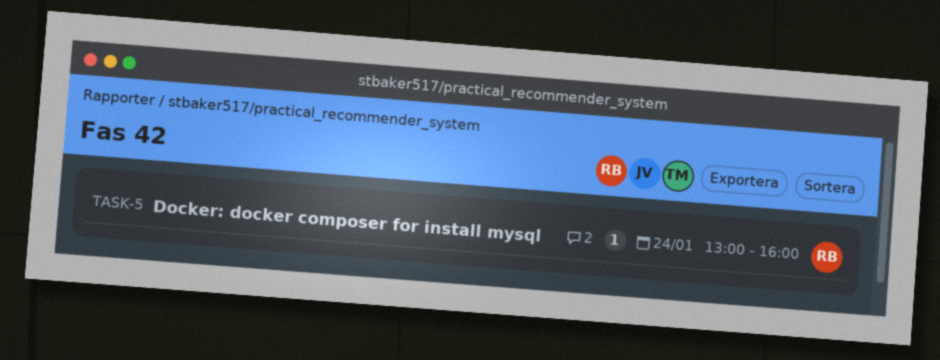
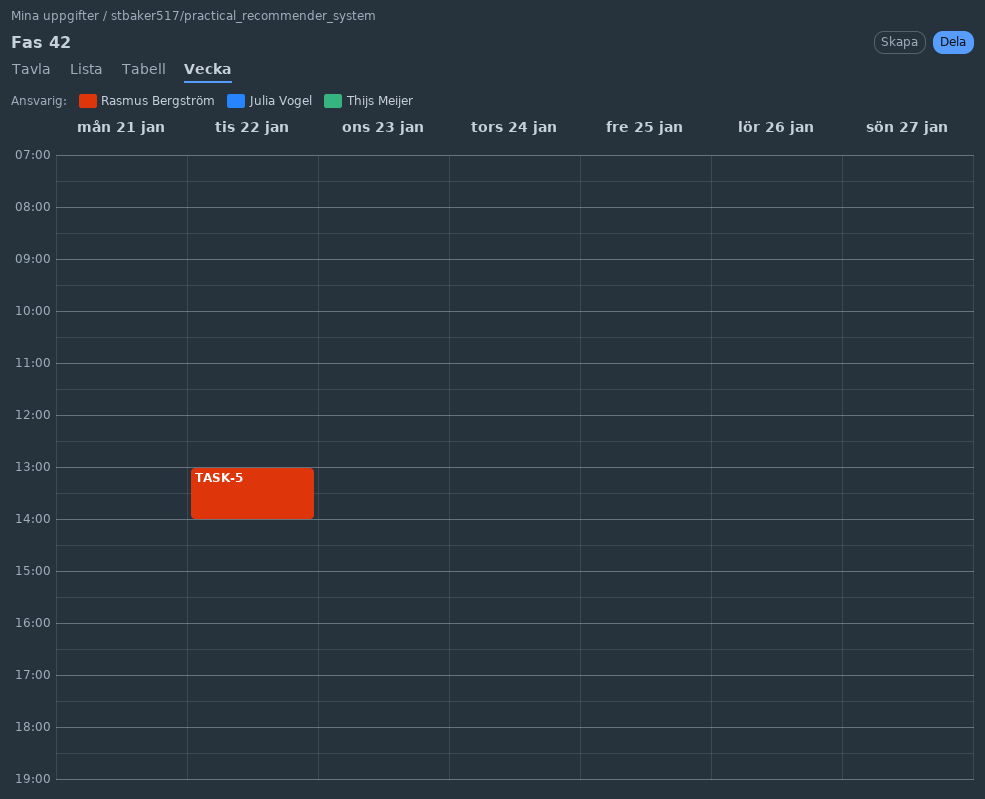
TASK-5, day: Jan 24 -> Jan 22
TASK-5, ends: 16:00 -> 14:00

